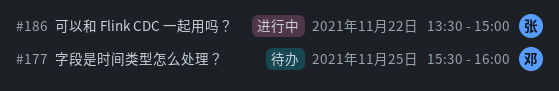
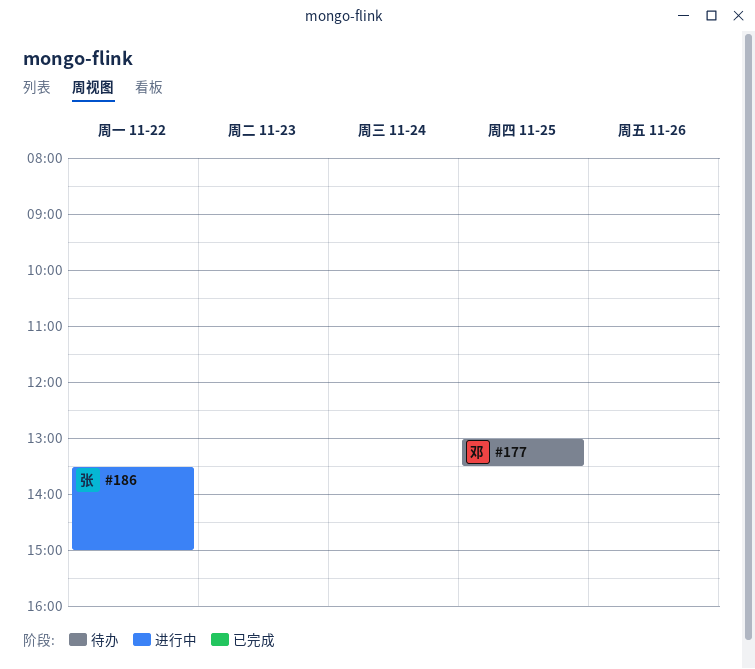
#177, begins: 15:30 -> 13:00
#177, ends: 16:00 -> 13:30

